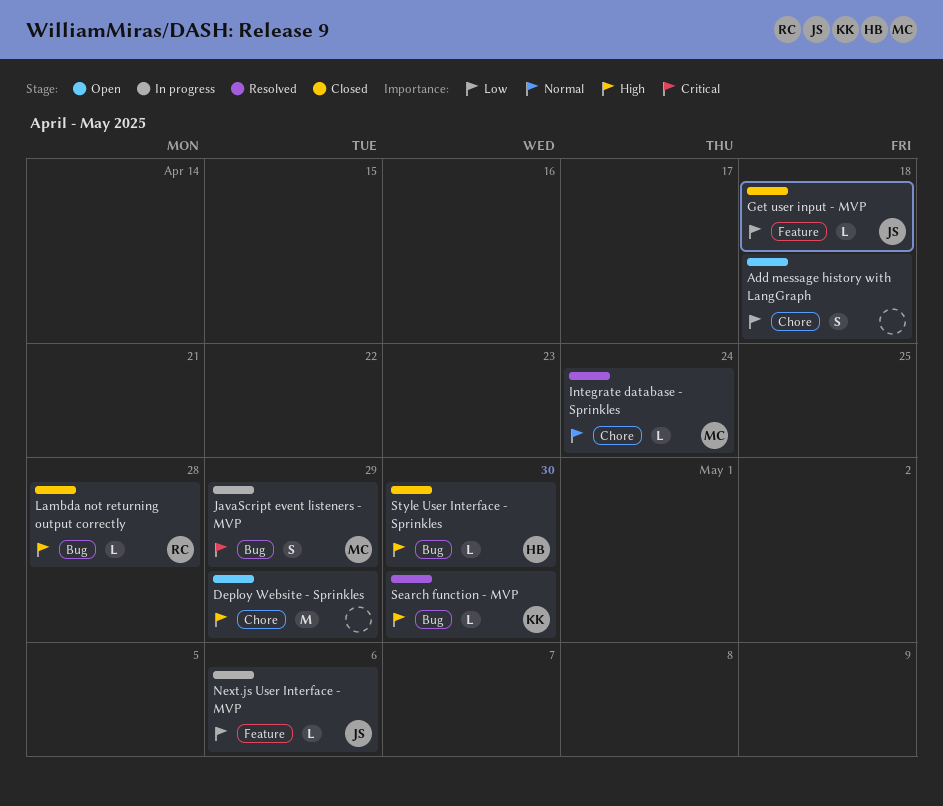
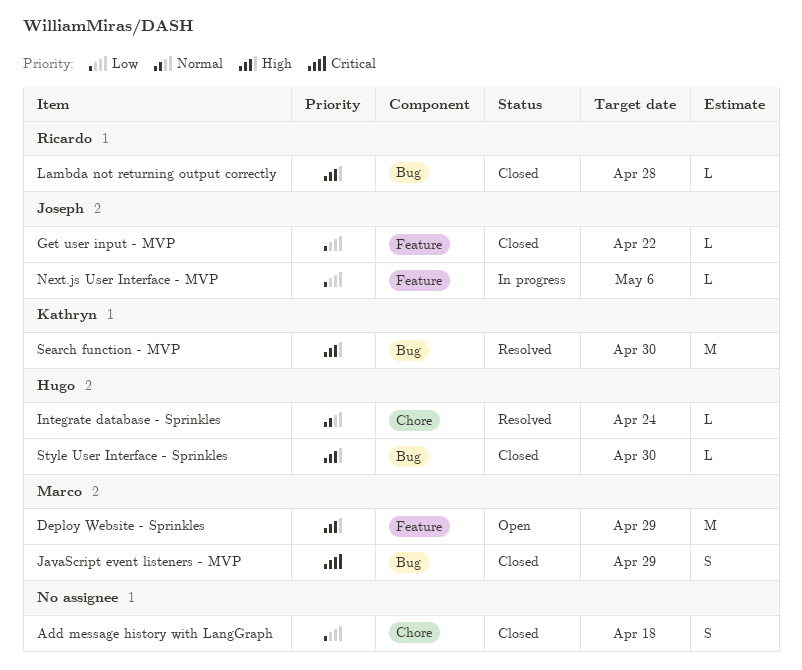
Add message history with LangGraph, status: Open -> Closed
Deploy Website - Sprinkles, owner: none -> Marco
Deploy Website - Sprinkles, label: Chore -> Feature
Get user input - MVP, due: Apr 18 -> Apr 22
Integrate database - Sprinkles, owner: Marco -> Hugo
JavaScript event listeners - MVP, status: In progress -> Closed
Search function - MVP, estimate: L -> M

